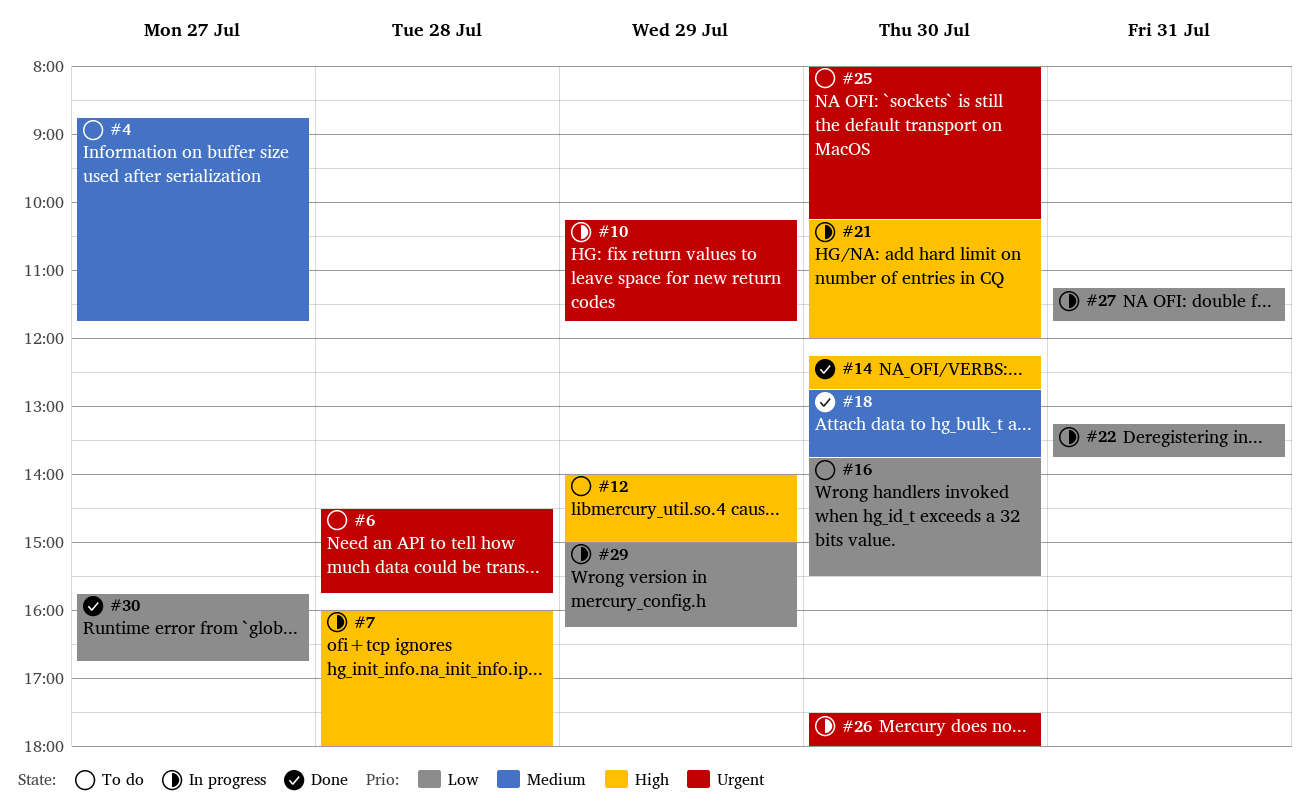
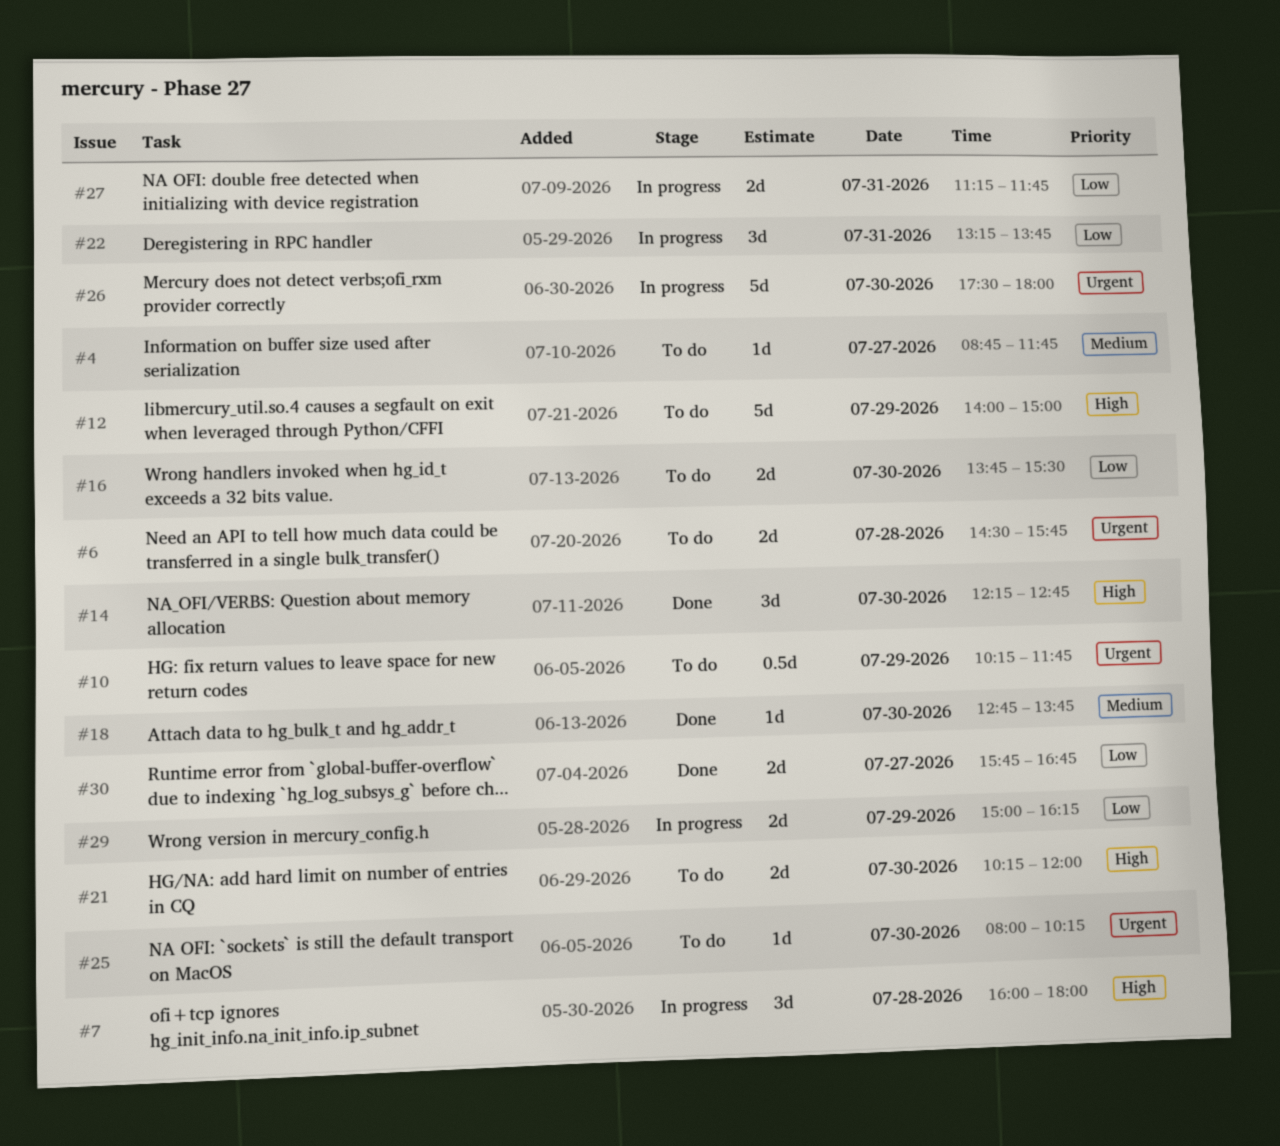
#10, status: In progress -> To do
#21, status: In progress -> To do

